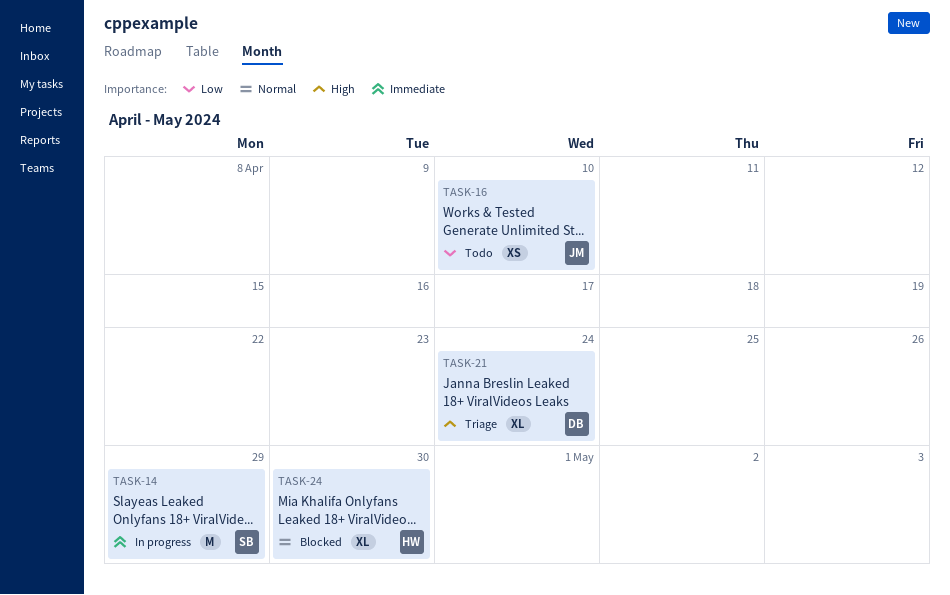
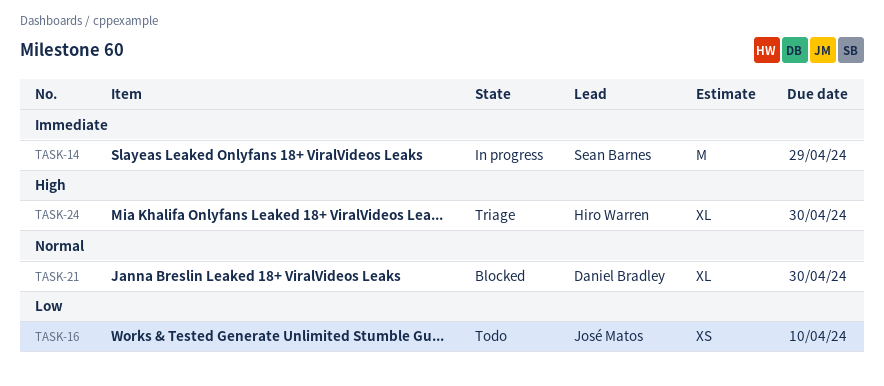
TASK-21, status: Triage -> Blocked
TASK-21, priority: High -> Normal
TASK-21, due: Apr 24 -> Apr 30
TASK-24, status: Blocked -> Triage
TASK-24, priority: Normal -> High

